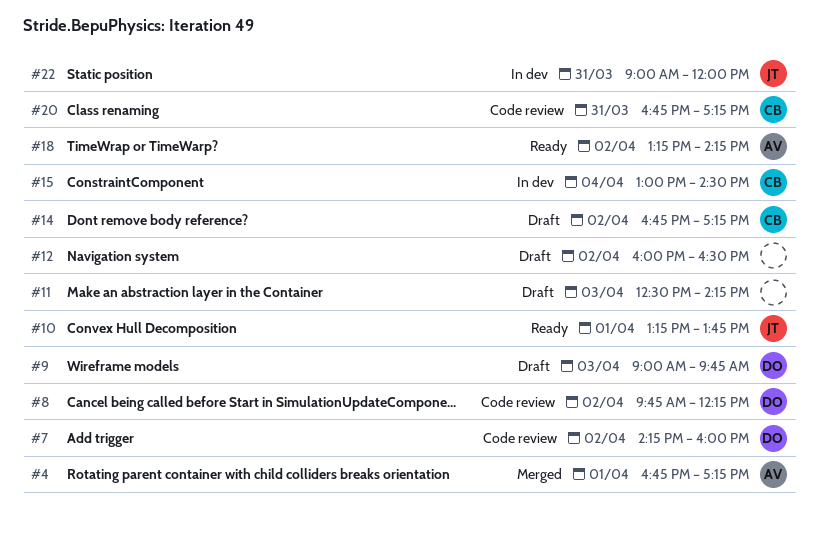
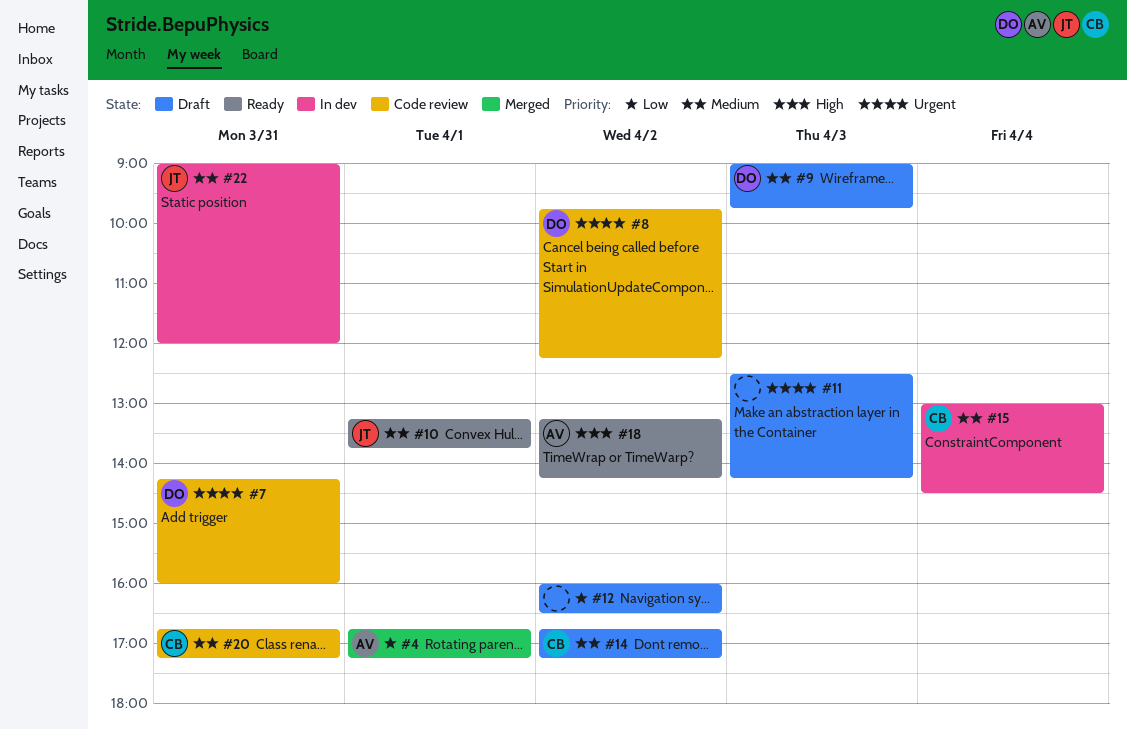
#7, day: Apr 2 -> Mar 31

